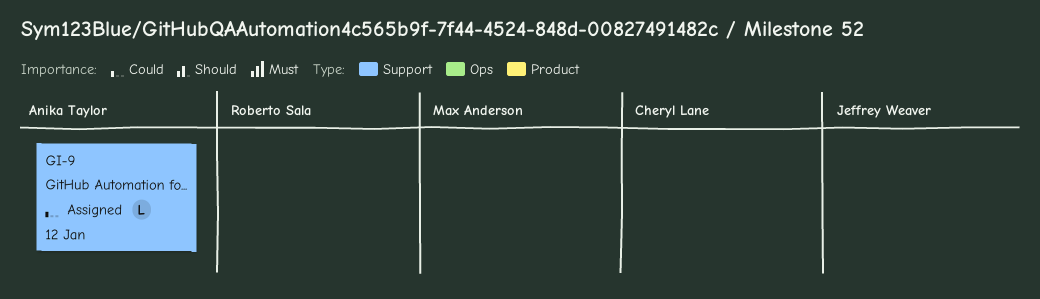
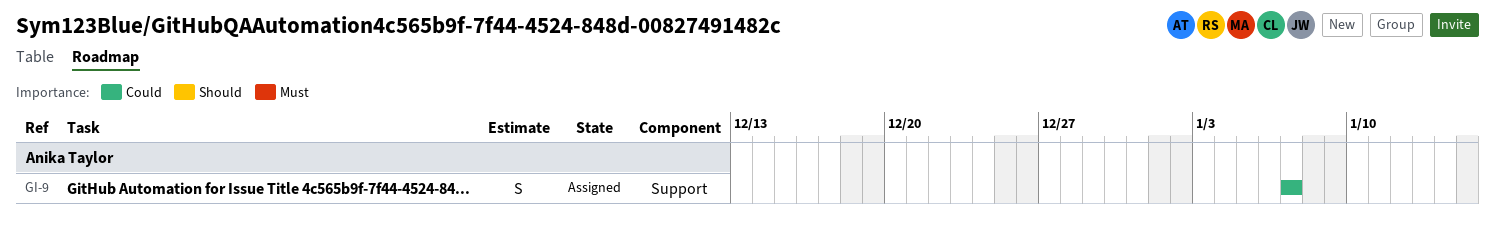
GI-9, estimate: L -> S
GI-9, due: Jan 12 -> Jan 7

